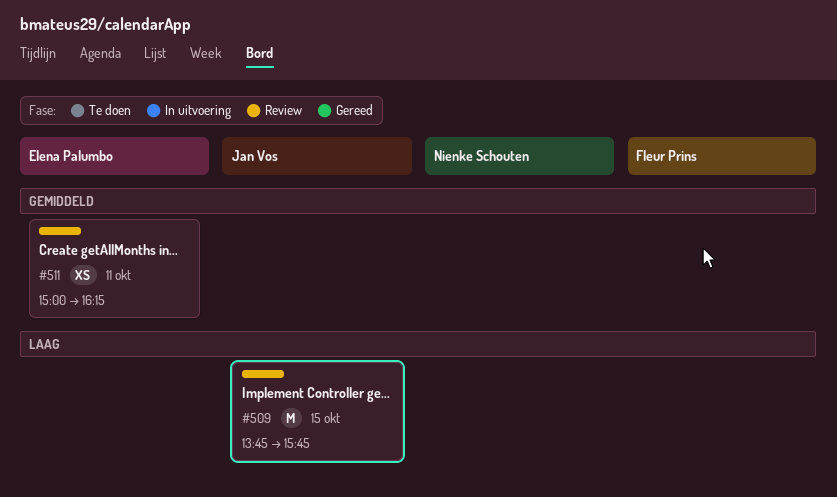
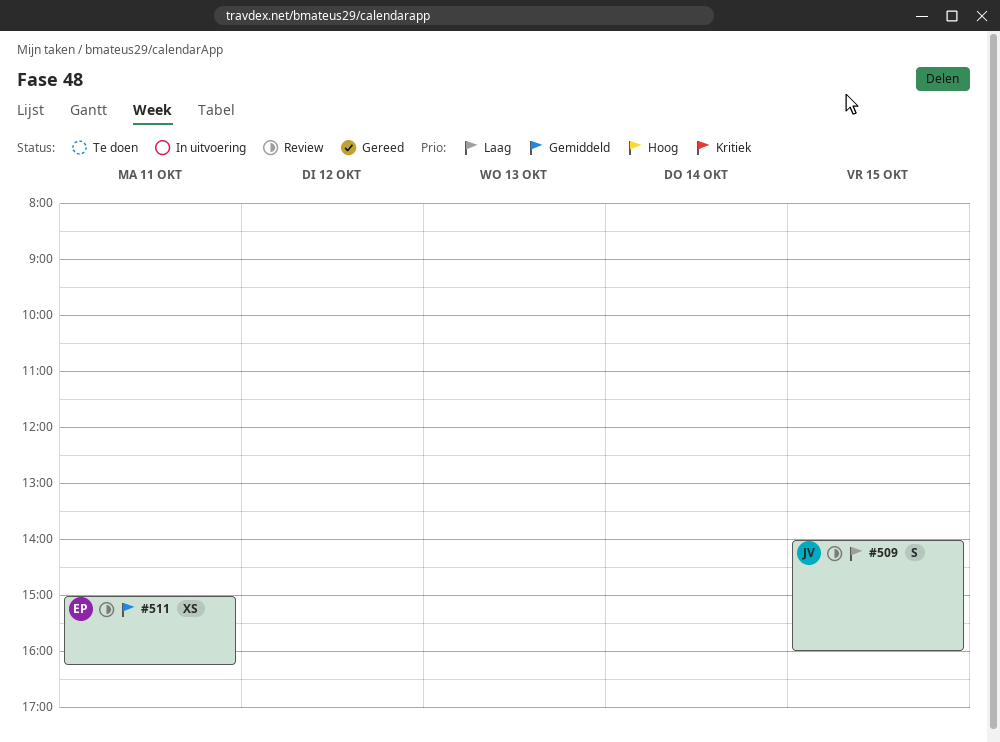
#509, estimate: M -> S
#509, begins: 13:45 -> 14:00
#509, ends: 15:45 -> 16:00

